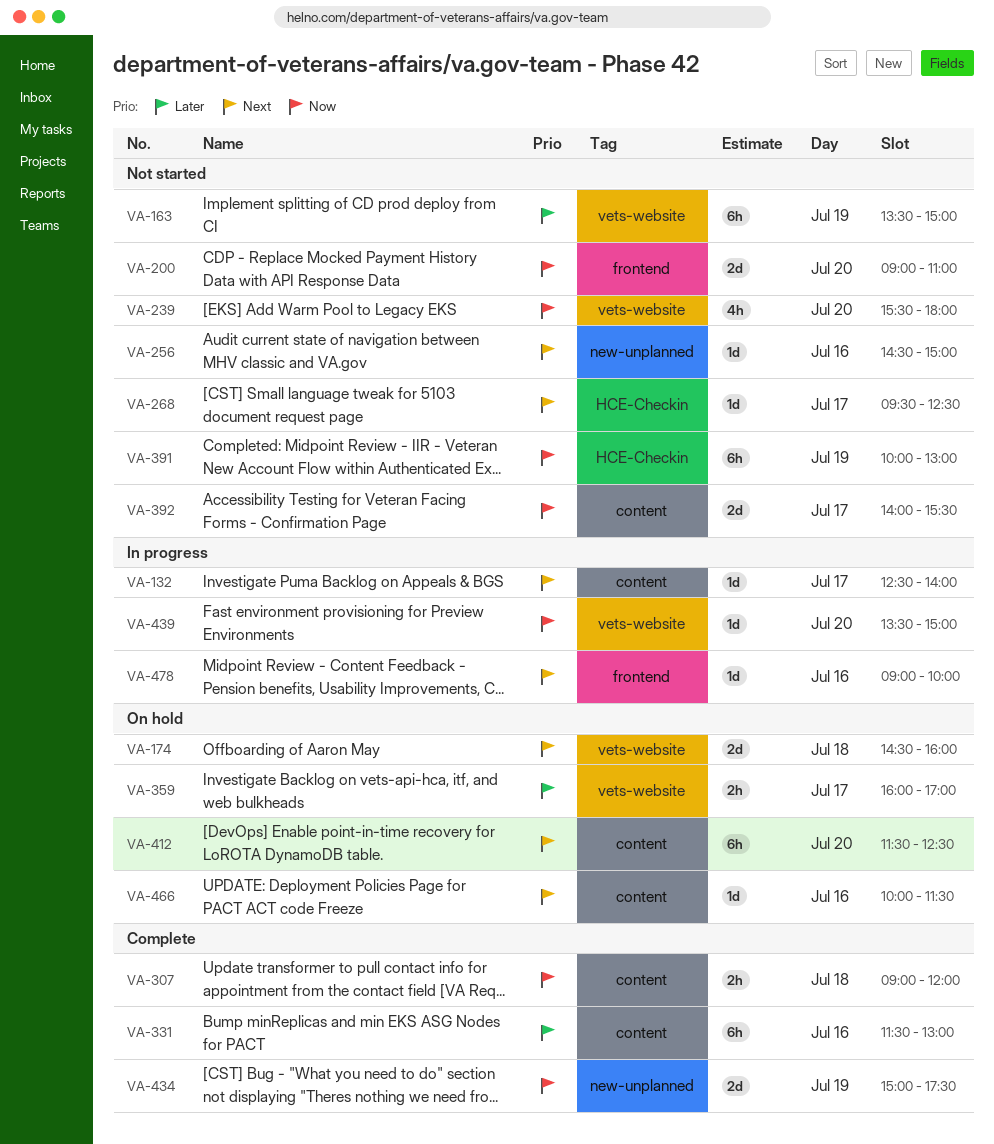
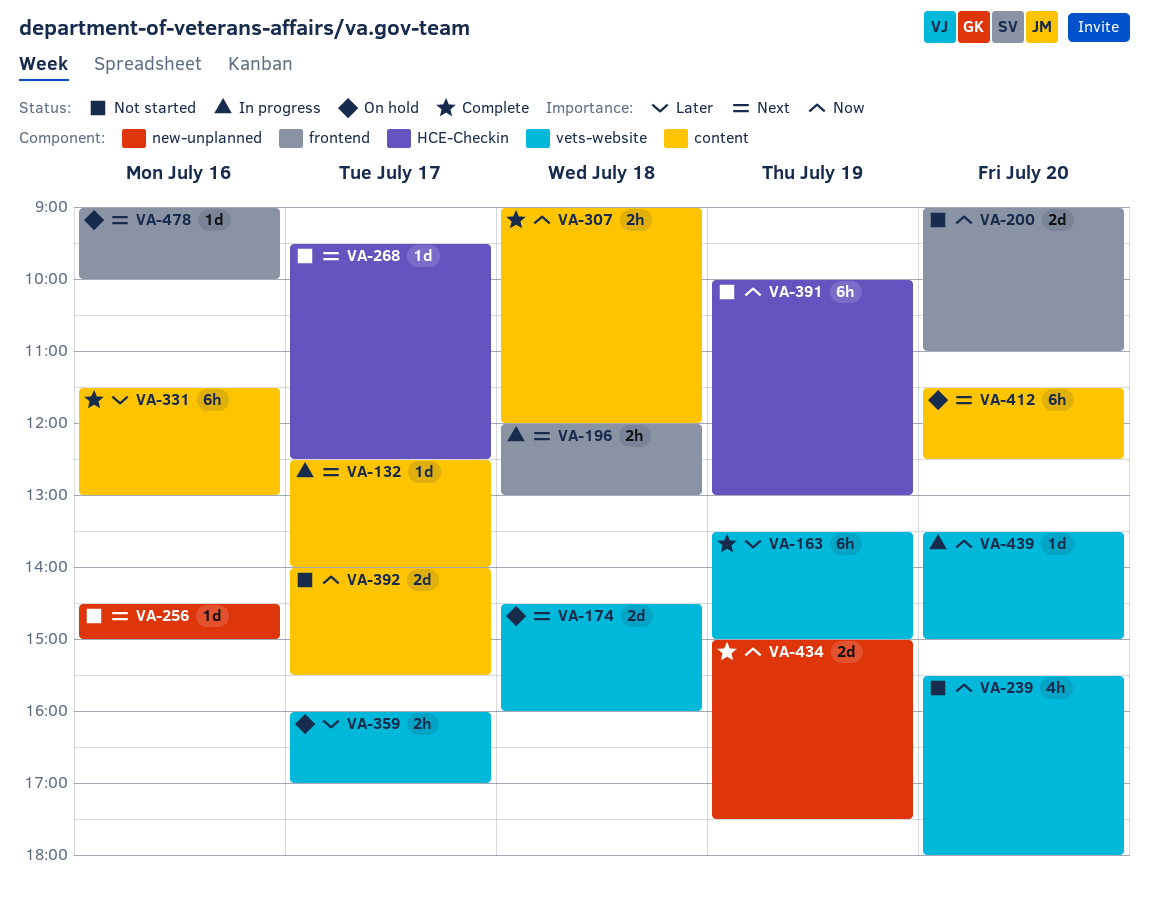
VA-163, status: Not started -> Complete
VA-196: none -> present
VA-466: present -> none
VA-478, status: In progress -> On hold

